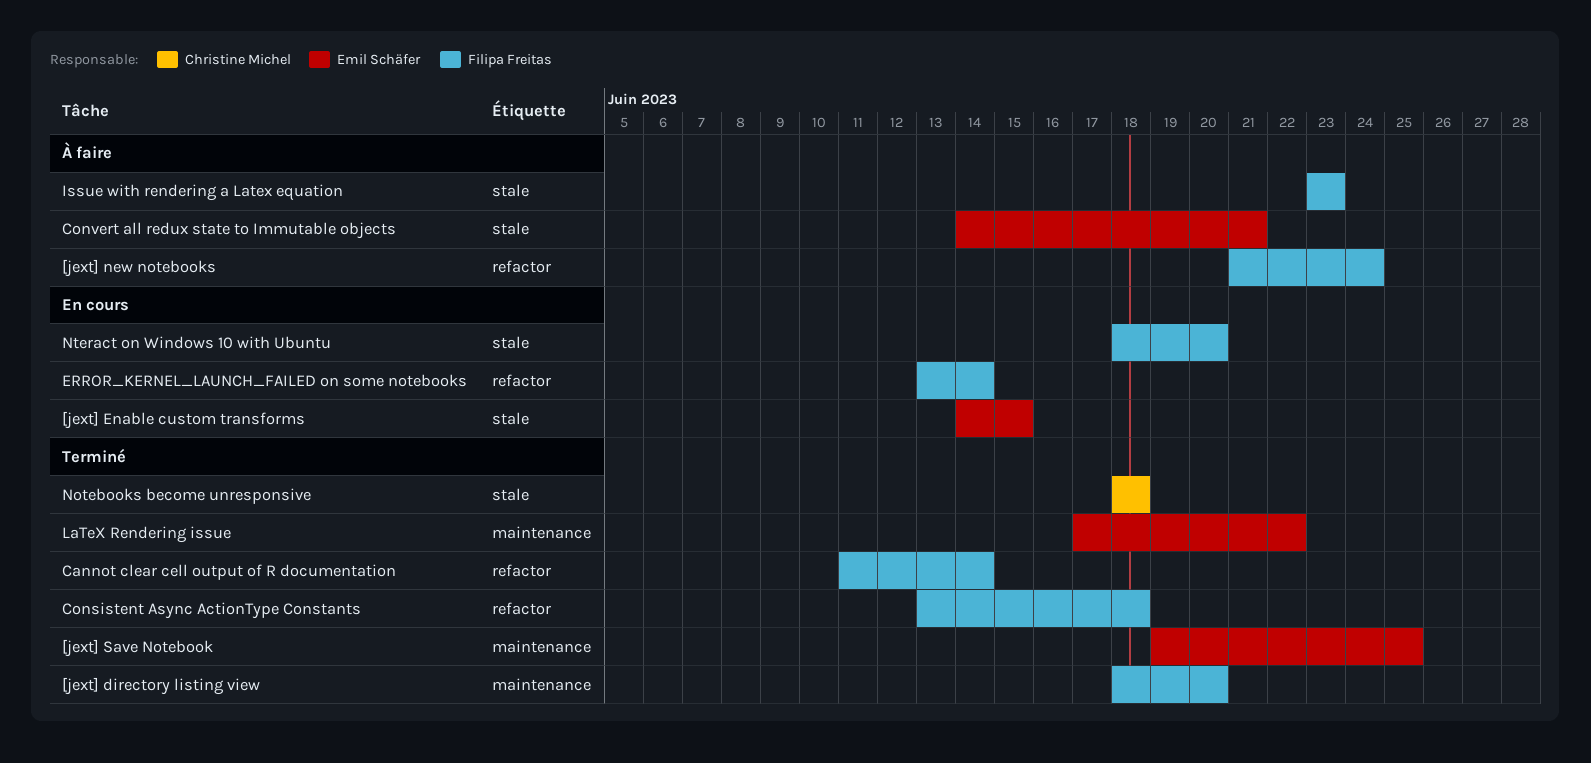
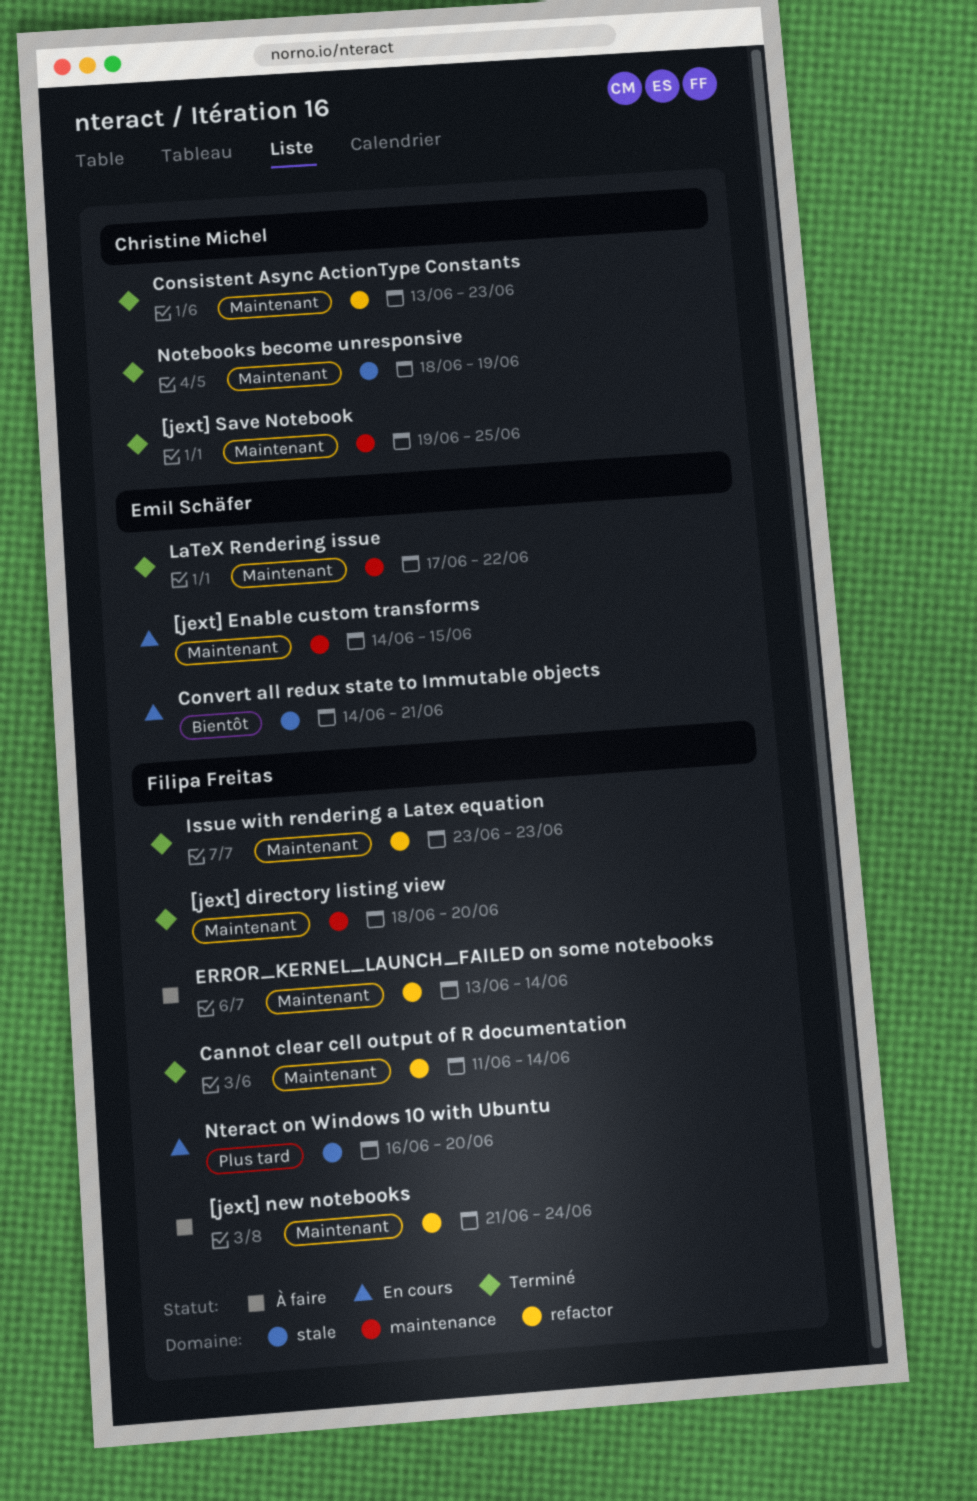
[jext] Enable custom transforms, label: stale -> maintenance
[jext] Save Notebook, owner: Emil Schäfer -> Christine Michel
Consistent Async ActionType Constants, owner: Filipa Freitas -> Christine Michel
Consistent Async ActionType Constants, due: Jun 18 -> Jun 23
Convert all redux state to Immutable objects, status: À faire -> En cours
ERROR_KERNEL_LAUNCH_FAILED on some notebooks, status: En cours -> À faire
Issue with rendering a Latex equation, status: À faire -> Terminé
Issue with rendering a Latex equation, label: stale -> refactor
Notebooks become unresponsive, due: Jun 18 -> Jun 19
Nteract on Windows 10 with Ubuntu, start: Jun 18 -> Jun 16

